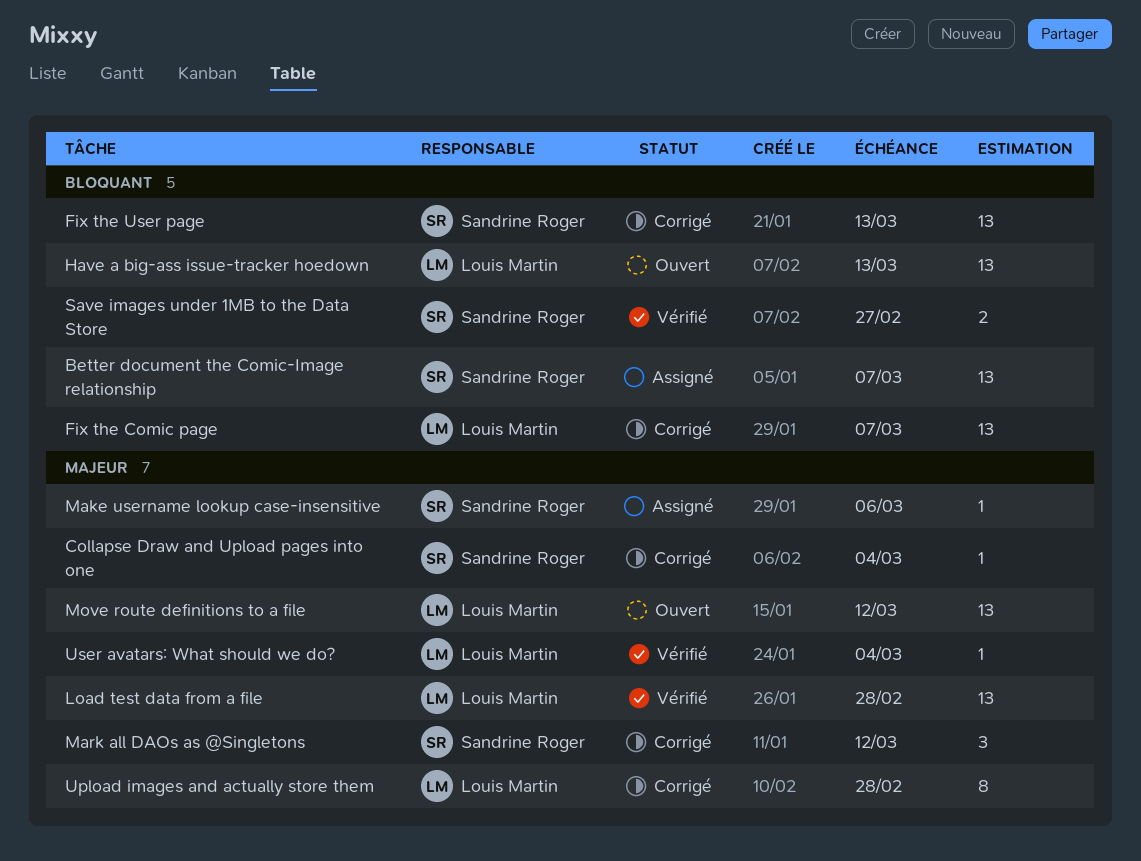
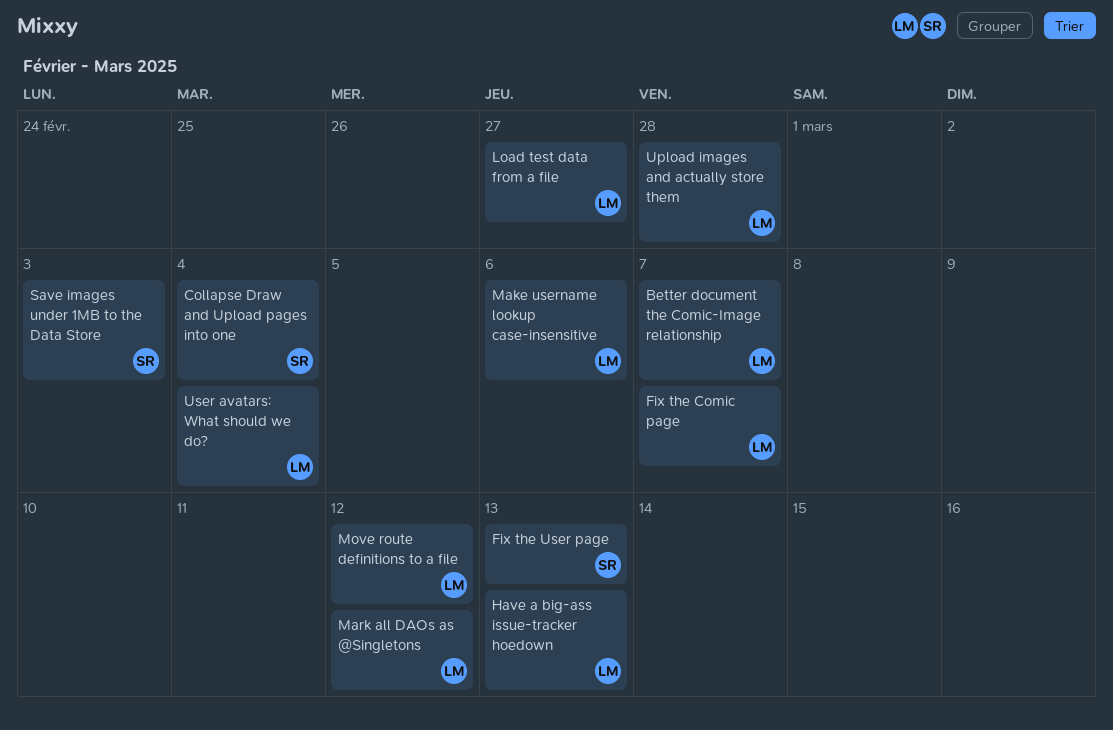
Better document the Comic-Image relationship, owner: Sandrine Roger -> Louis Martin
Load test data from a file, due: Feb 28 -> Feb 27
Make username lookup case-insensitive, owner: Sandrine Roger -> Louis Martin
Mark all DAOs as @Singletons, owner: Sandrine Roger -> Louis Martin
Save images under 1MB to the Data Store, due: Feb 27 -> Mar 3

